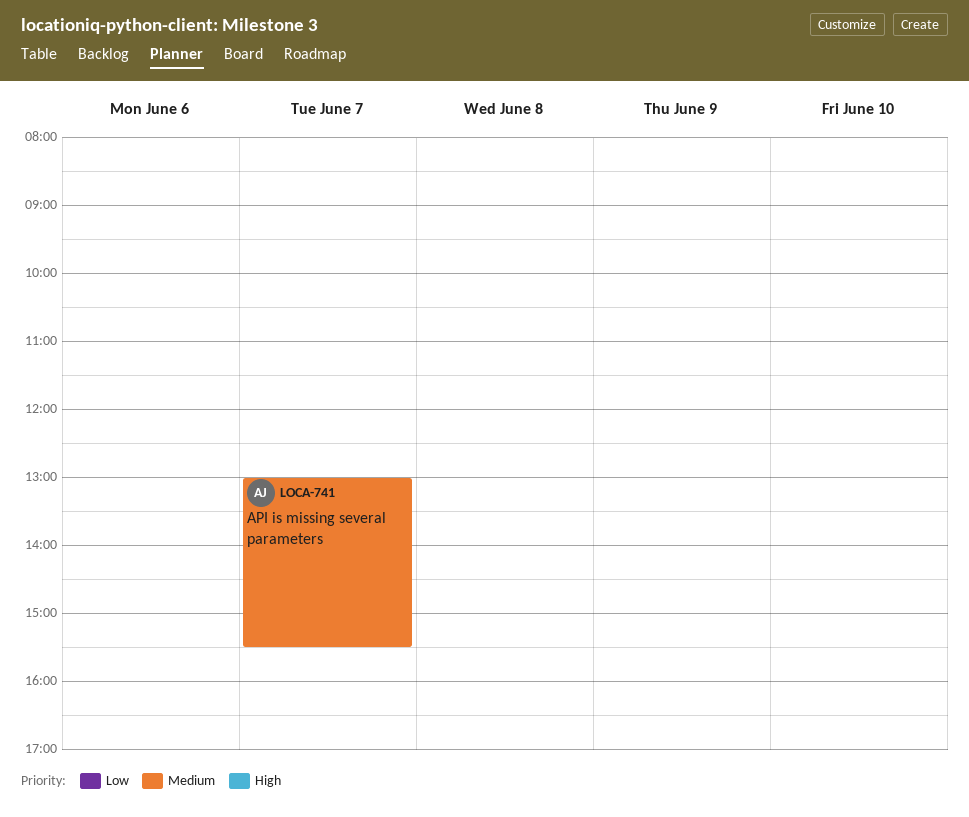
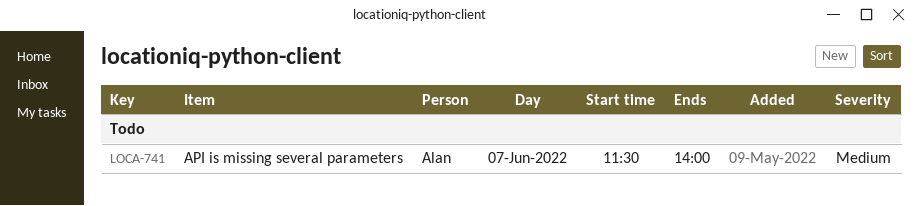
LOCA-741, begins: 13:00 -> 11:30
LOCA-741, ends: 15:30 -> 14:00

